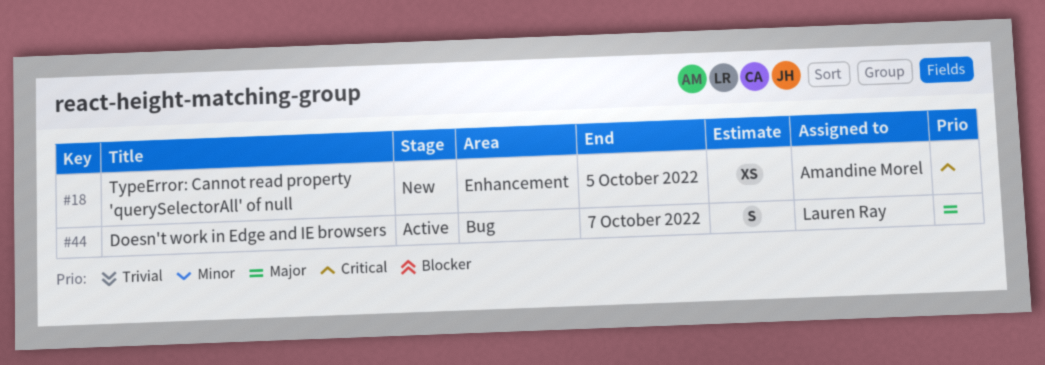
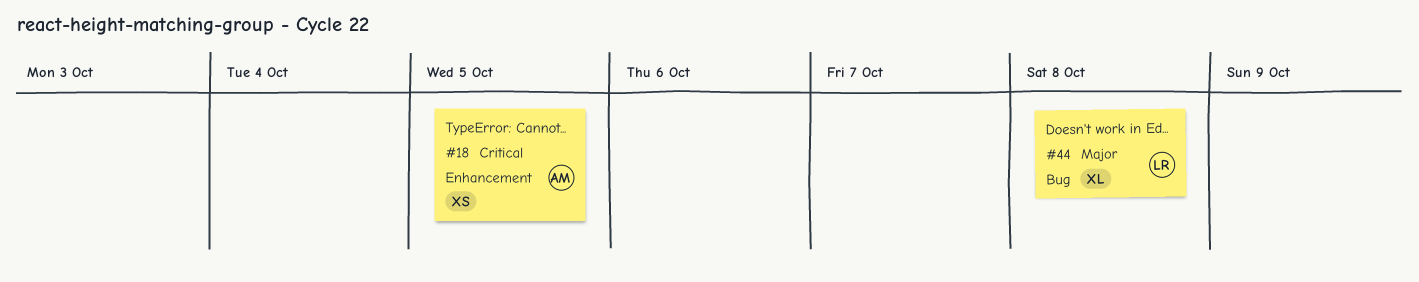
#44, estimate: S -> XL
#44, due: Oct 7 -> Oct 8

